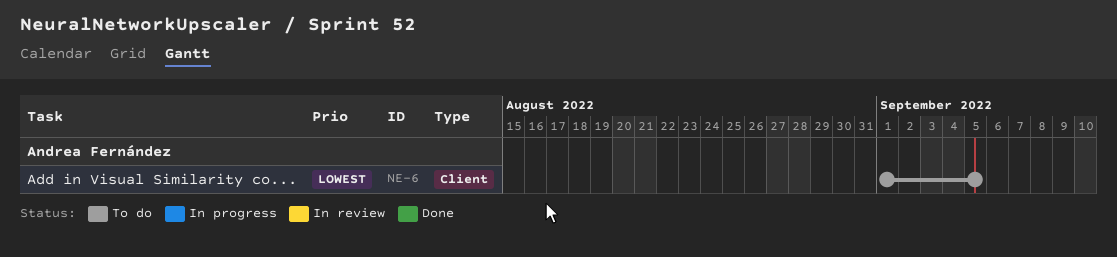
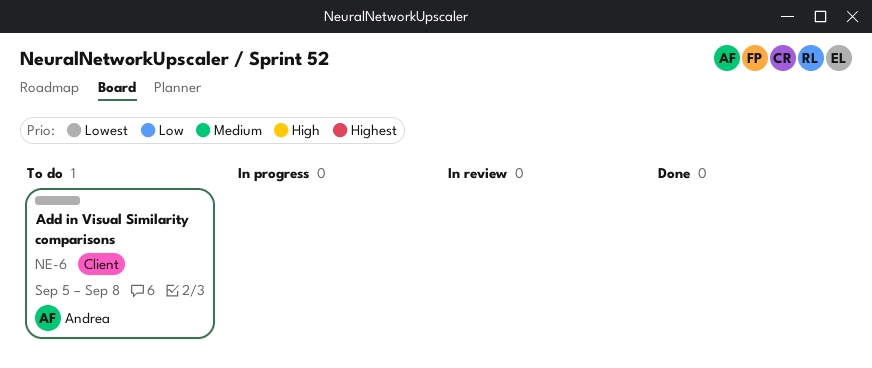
NE-6, start: Sep 1 -> Sep 5
NE-6, due: Sep 5 -> Sep 8

